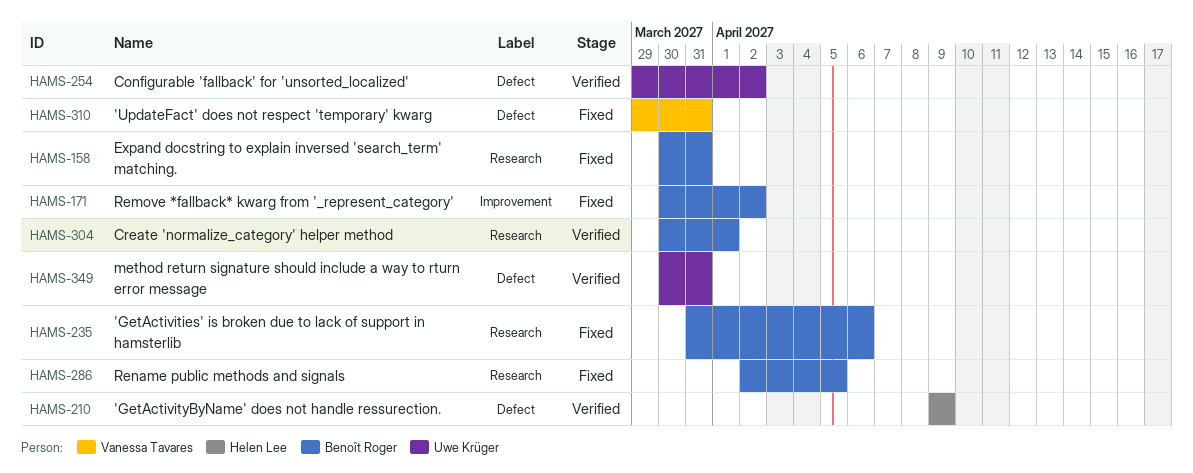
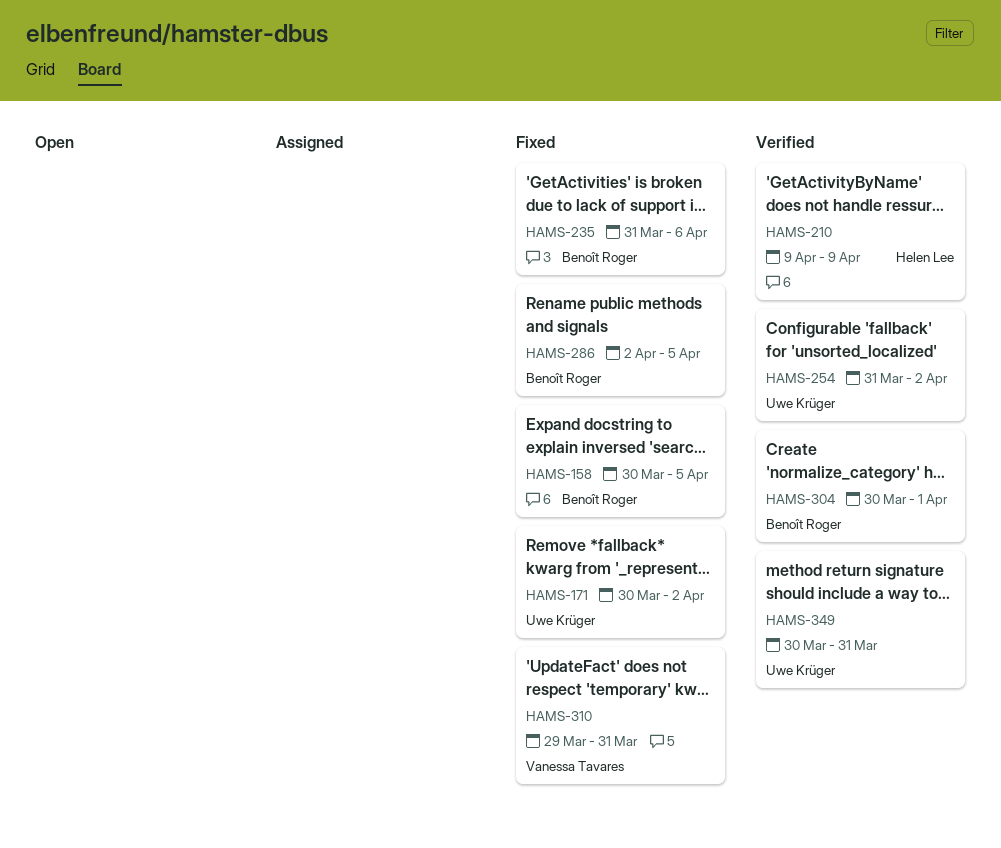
HAMS-158, due: Mar 31 -> Apr 5
HAMS-171, owner: Benoît Roger -> Uwe Krüger
HAMS-254, start: Mar 29 -> Mar 31

